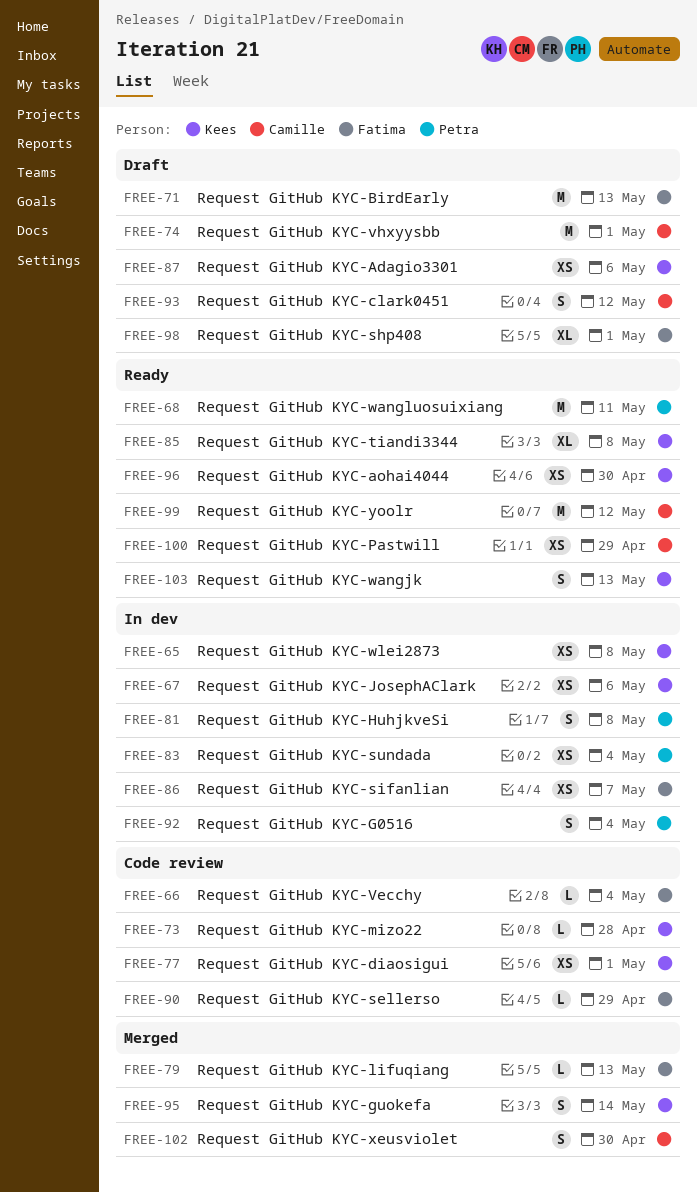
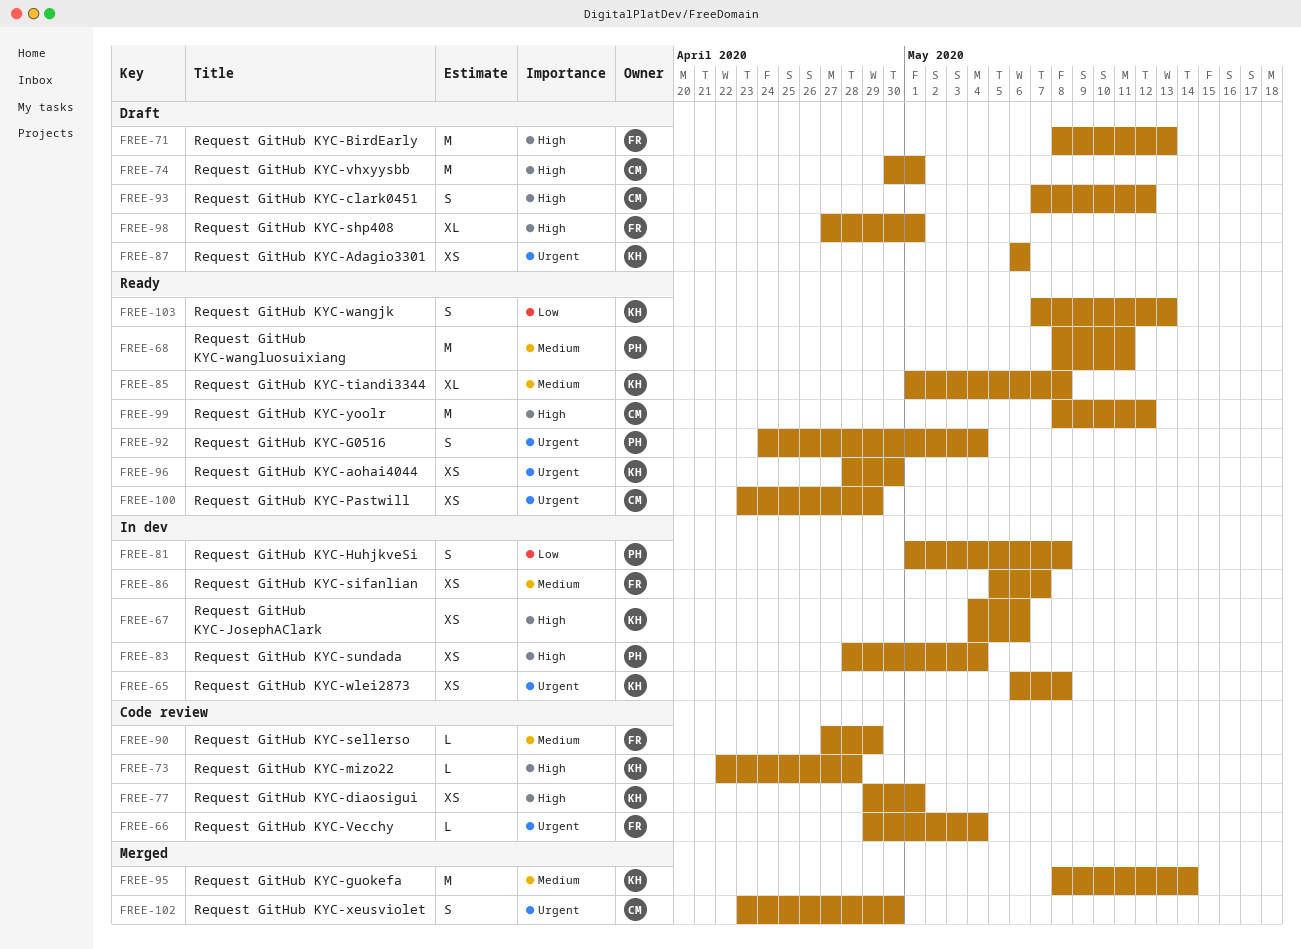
FREE-79: present -> none
FREE-92, status: In dev -> Ready
FREE-95, estimate: S -> M

